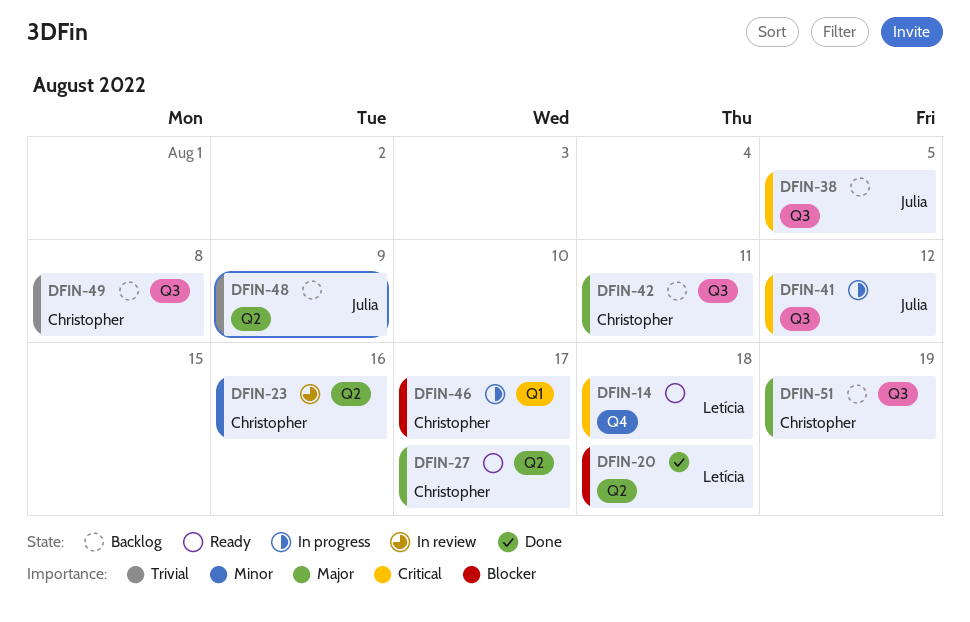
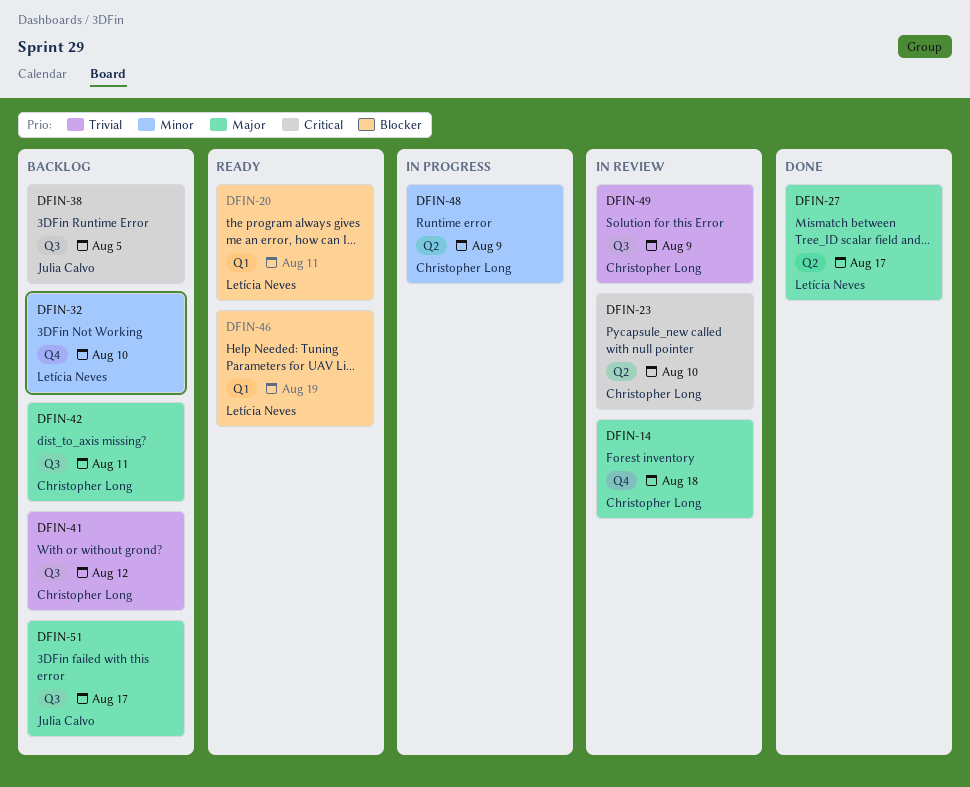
DFIN-14, status: Ready -> In review
DFIN-14, owner: Letícia Neves -> Christopher Long
DFIN-14, priority: Critical -> Major
DFIN-20, status: Done -> Ready
DFIN-20, label: Q2 -> Q1
DFIN-20, due: Aug 18 -> Aug 11
DFIN-23, priority: Minor -> Critical
DFIN-23, due: Aug 16 -> Aug 10
DFIN-27, status: Ready -> Done
DFIN-27, owner: Christopher Long -> Letícia Neves
DFIN-32: none -> present
DFIN-41, status: In progress -> Backlog
DFIN-41, owner: Julia Calvo -> Christopher Long
DFIN-41, priority: Critical -> Trivial
DFIN-46, status: In progress -> Ready
DFIN-46, owner: Christopher Long -> Letícia Neves
DFIN-46, due: Aug 17 -> Aug 19
DFIN-48, status: Backlog -> In progress
DFIN-48, owner: Julia Calvo -> Christopher Long
DFIN-48, priority: Trivial -> Minor
DFIN-49, status: Backlog -> In review
DFIN-49, due: Aug 8 -> Aug 9
DFIN-51, owner: Christopher Long -> Julia Calvo
DFIN-51, due: Aug 19 -> Aug 17

